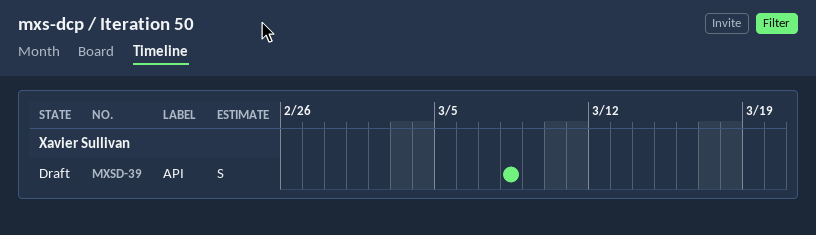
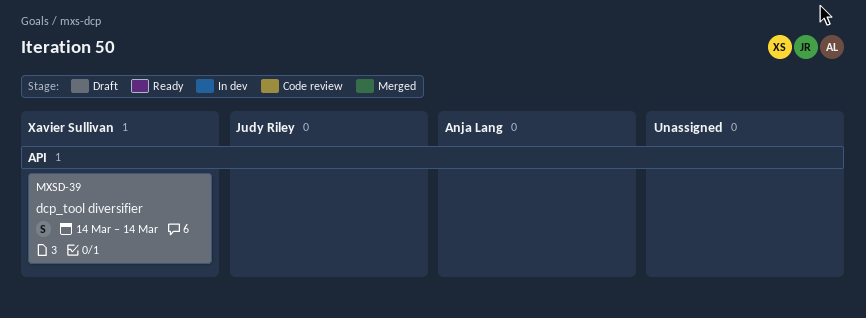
MXSD-39, start: Mar 8 -> Mar 14
MXSD-39, due: Mar 8 -> Mar 14

